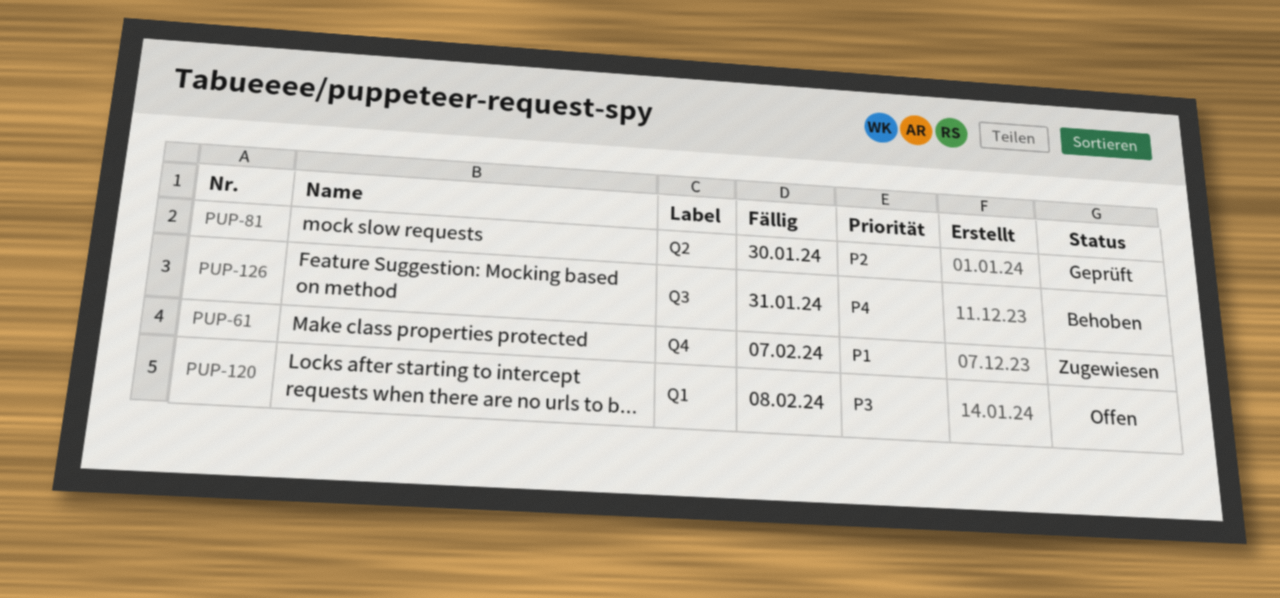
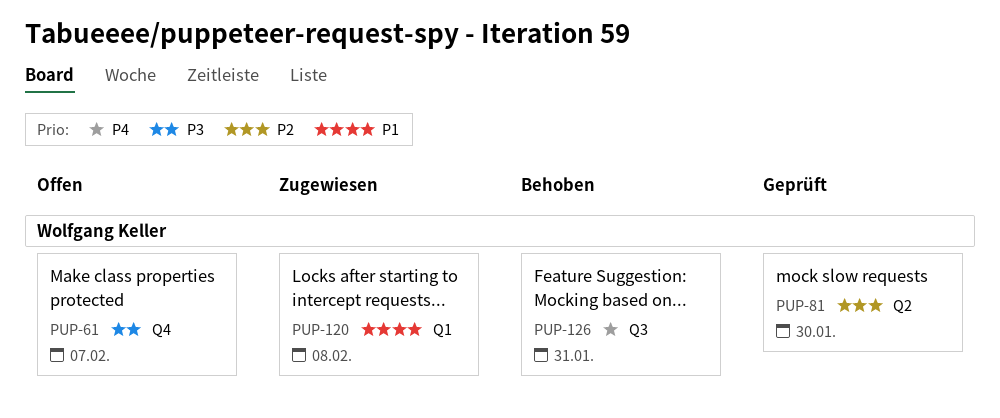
PUP-61, status: Zugewiesen -> Offen
PUP-61, priority: P1 -> P3
PUP-120, status: Offen -> Zugewiesen
PUP-120, priority: P3 -> P1

